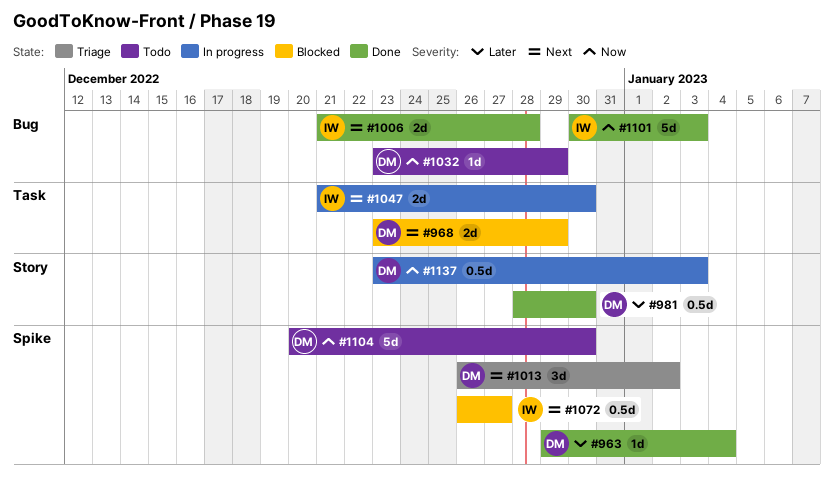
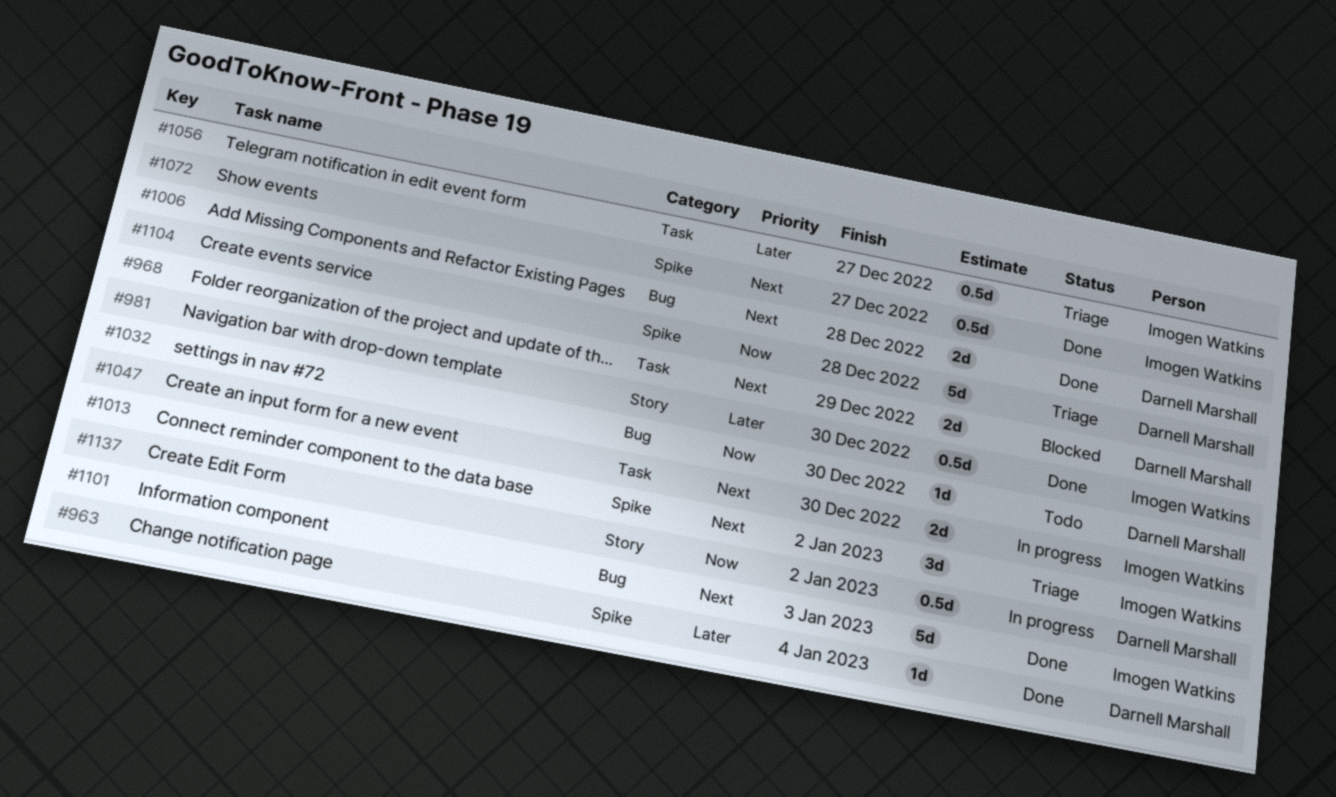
#981, owner: Darnell Marshall -> Imogen Watkins
#1006, owner: Imogen Watkins -> Darnell Marshall
#1013, owner: Darnell Marshall -> Imogen Watkins
#1032, due: Dec 29 -> Dec 30
#1056: none -> present
#1072, status: Blocked -> Done
#1101, priority: Now -> Next
#1104, status: Todo -> Triage
#1104, due: Dec 30 -> Dec 28
#1137, due: Jan 3 -> Jan 2

